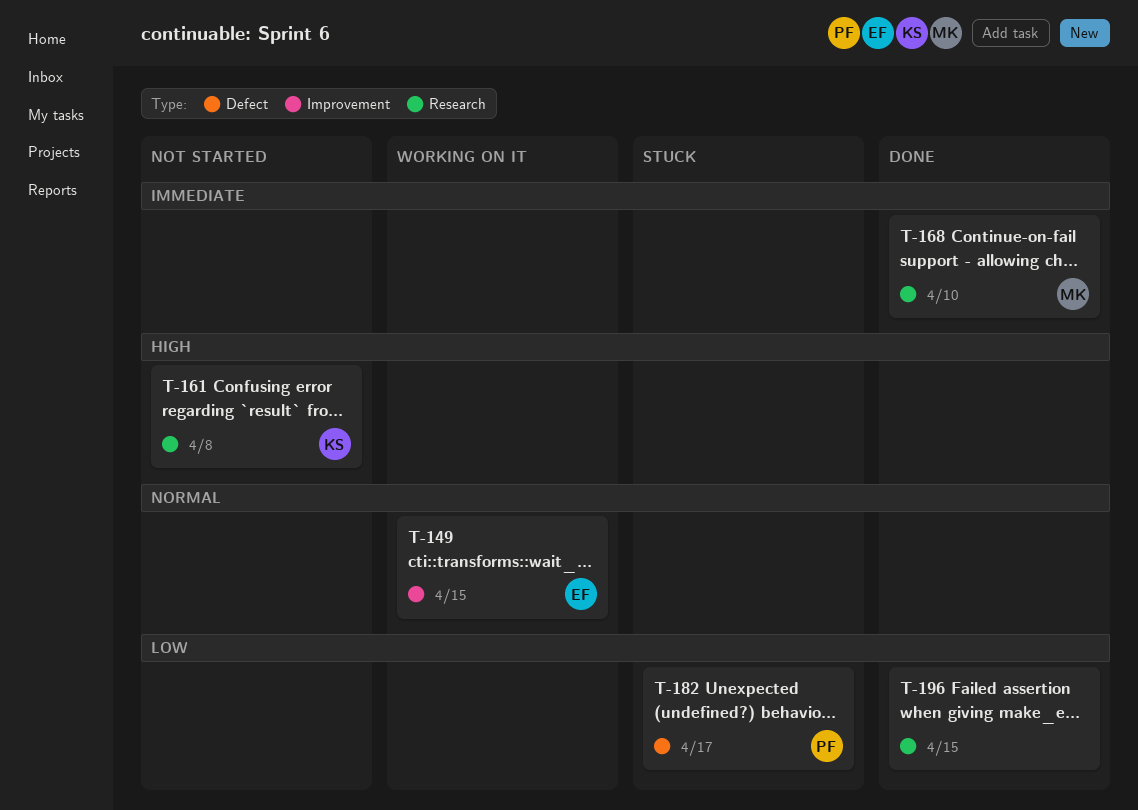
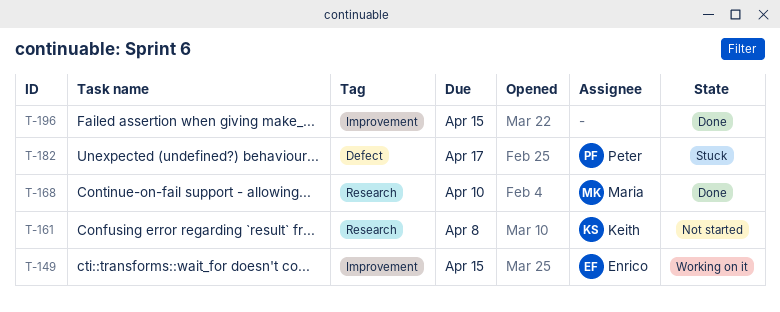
T-196, label: Research -> Improvement

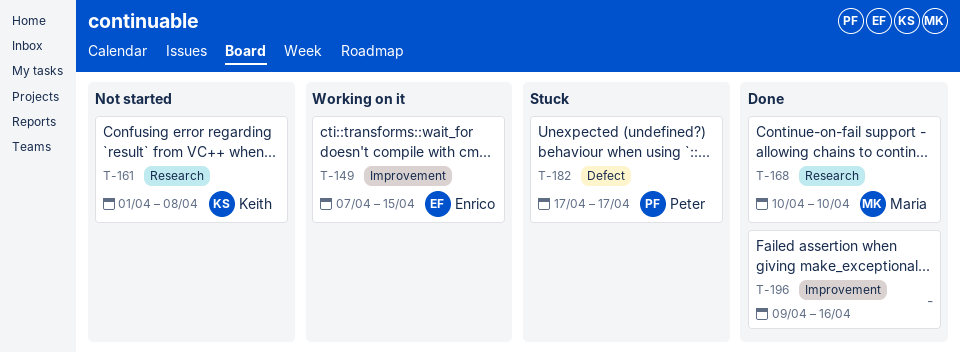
T-196, due: Apr 15 -> Apr 16

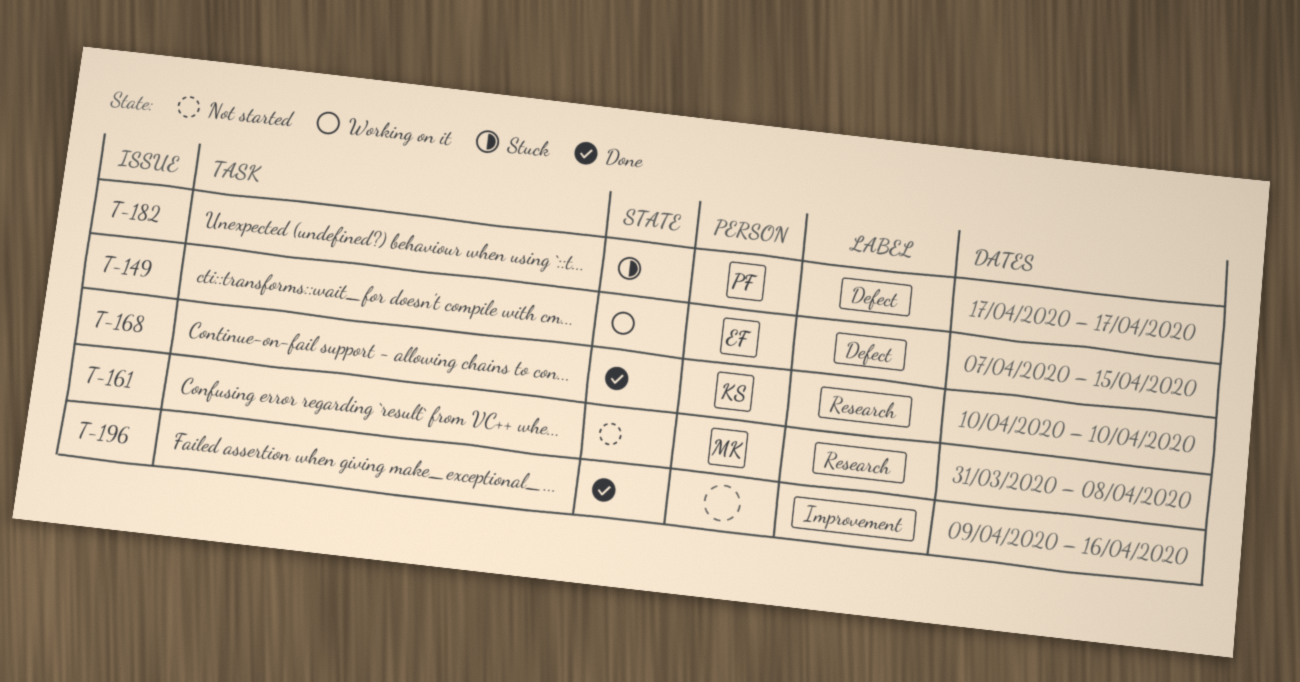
T-149, label: Improvement -> Defect
T-161, owner: Keith -> Maria
T-161, start: Apr 1 -> Mar 31
T-168, owner: Maria -> Keith

